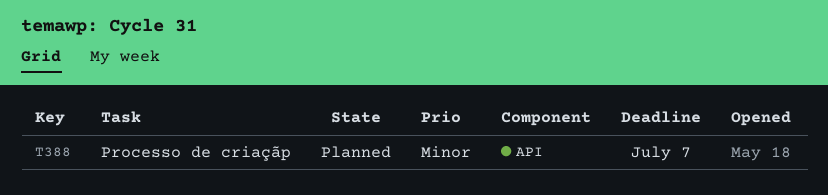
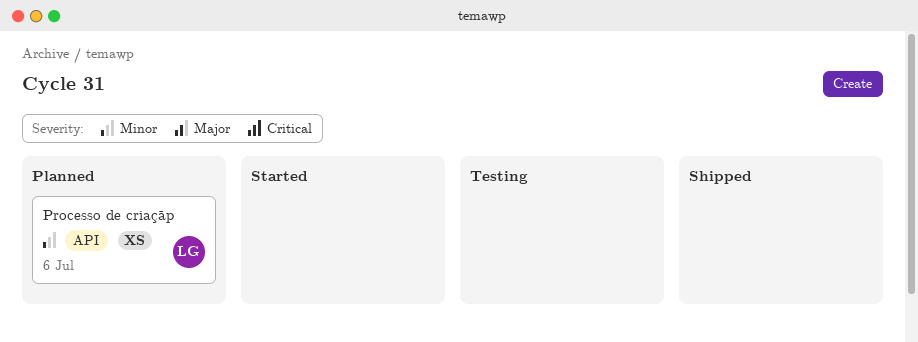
Processo de criaçãp, due: Jul 7 -> Jul 6

